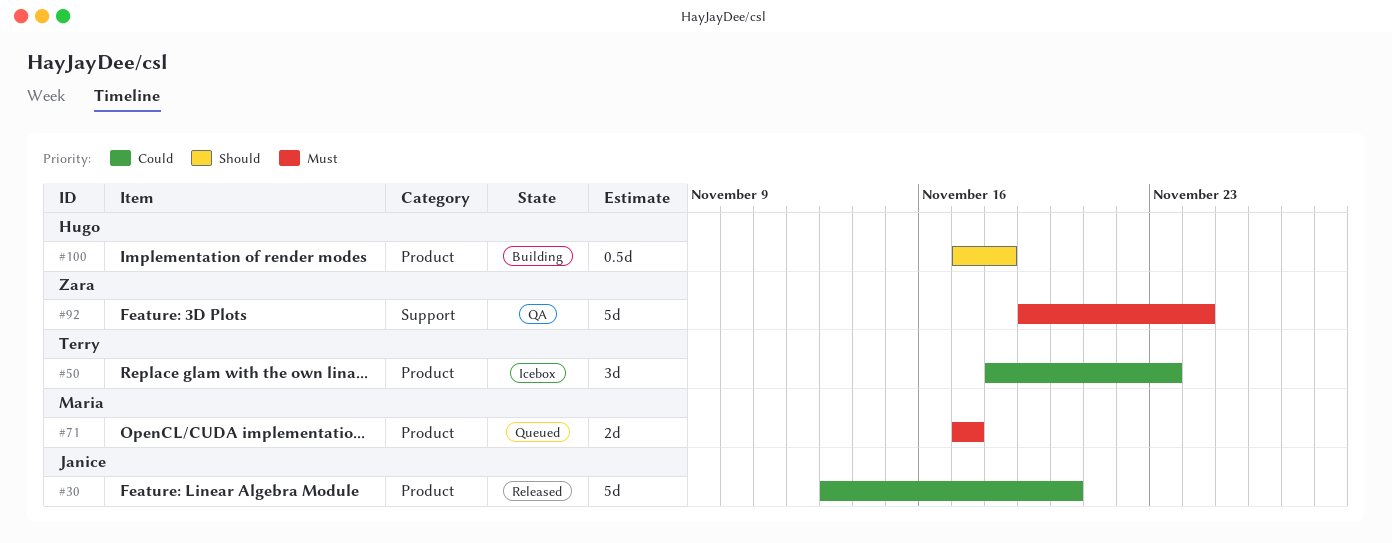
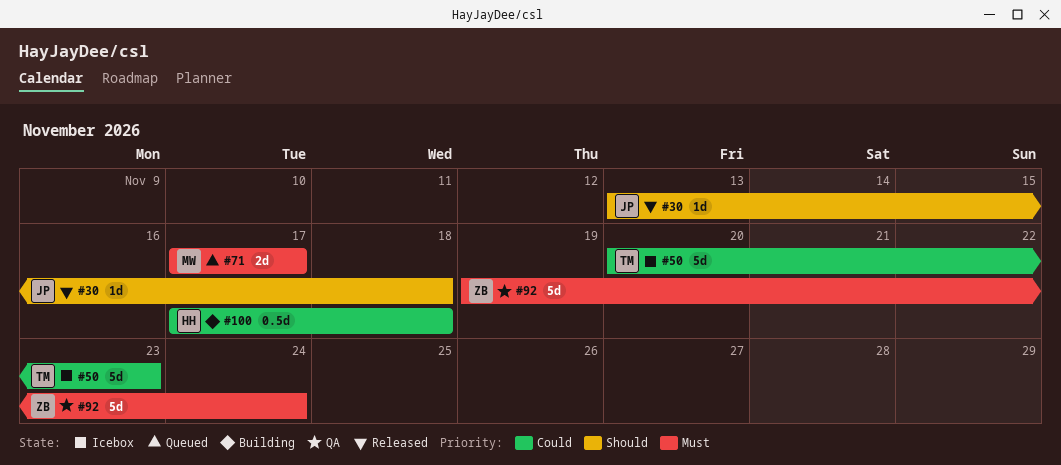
#30, priority: Could -> Should
#30, estimate: 5d -> 1d
#30, due: Nov 20 -> Nov 18
#50, estimate: 3d -> 5d
#50, start: Nov 18 -> Nov 20
#100, priority: Should -> Could

